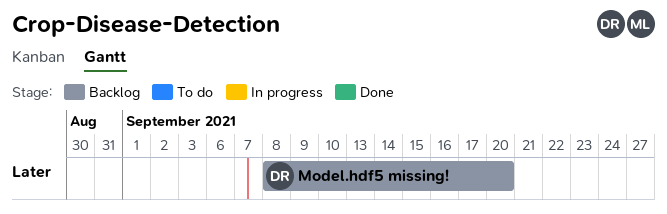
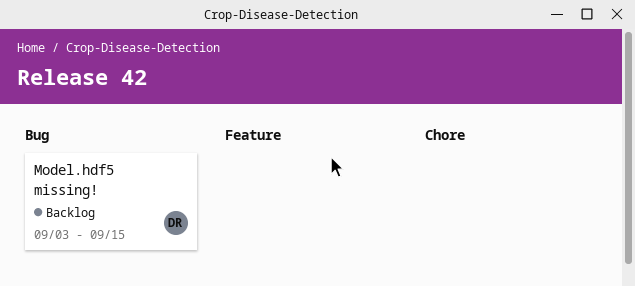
Model.hdf5 missing!, start: Sep 8 -> Sep 3
Model.hdf5 missing!, due: Sep 20 -> Sep 15

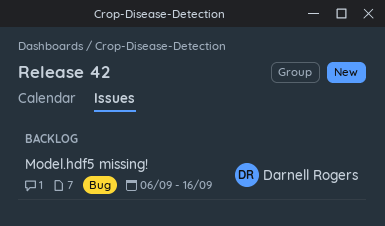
Model.hdf5 missing!, start: Sep 3 -> Sep 6
Model.hdf5 missing!, due: Sep 15 -> Sep 16

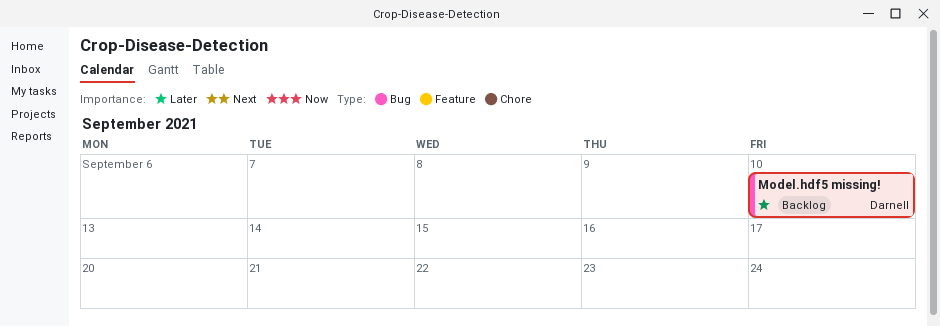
Model.hdf5 missing!, due: Sep 16 -> Sep 10

